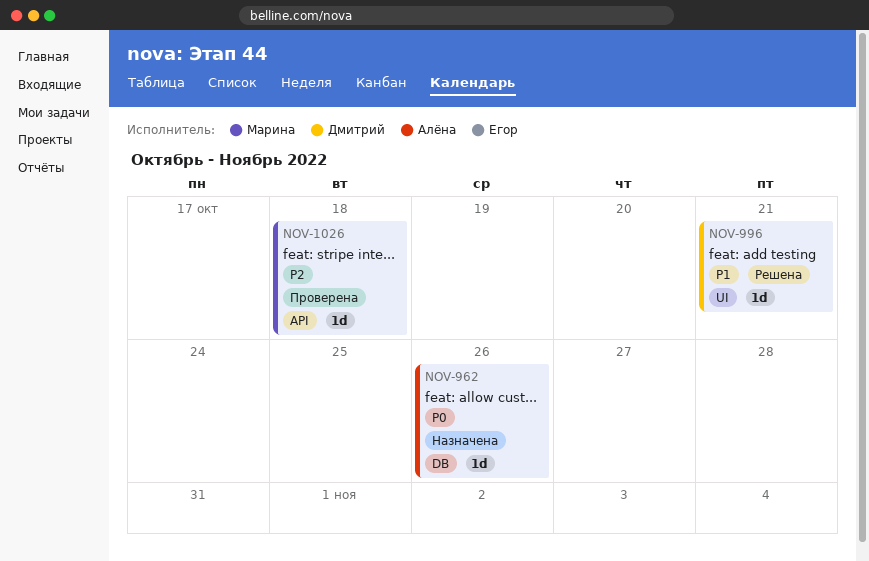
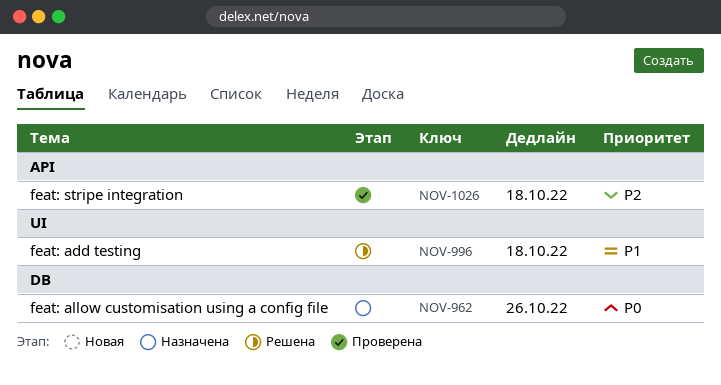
NOV-996, due: Oct 21 -> Oct 18

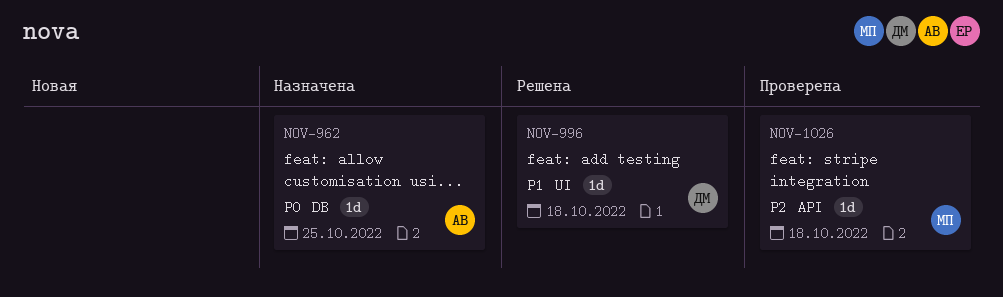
NOV-962, due: Oct 26 -> Oct 25

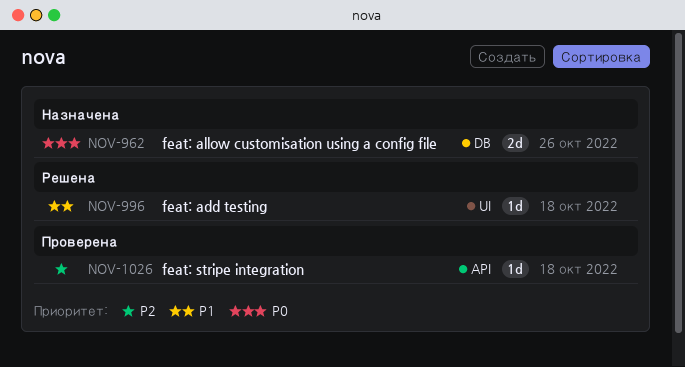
NOV-962, estimate: 1d -> 2d
NOV-962, due: Oct 25 -> Oct 26

